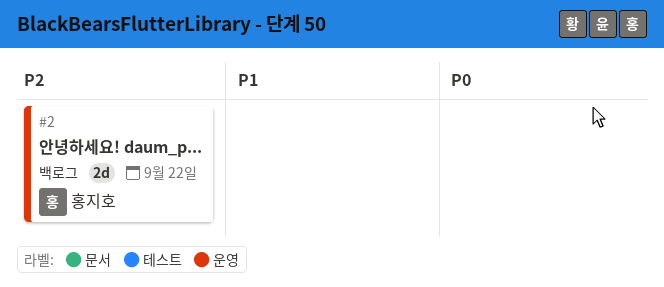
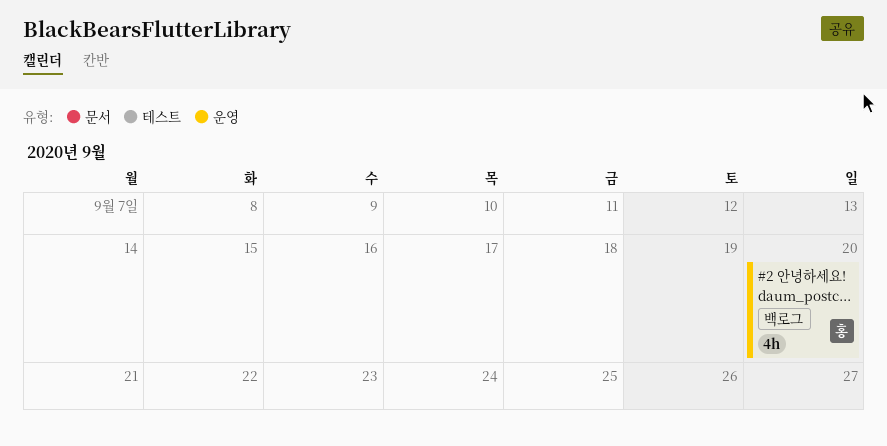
#2, estimate: 2d -> 4h
#2, due: Sep 22 -> Sep 20

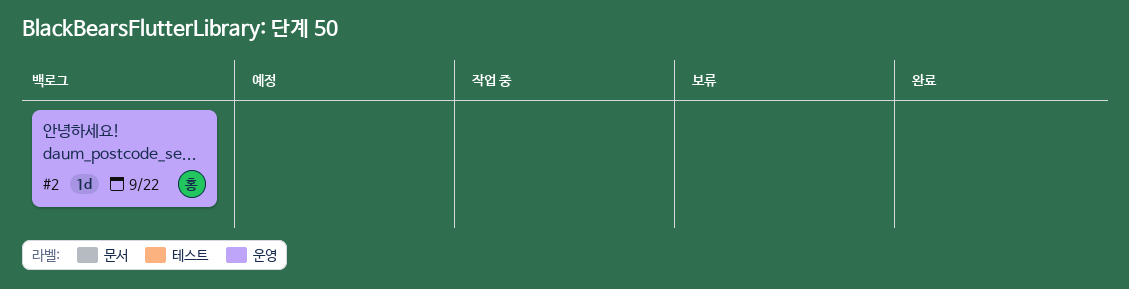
#2, estimate: 4h -> 1d
#2, due: Sep 20 -> Sep 22

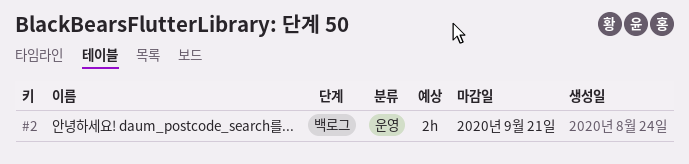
#2, estimate: 1d -> 2h
#2, due: Sep 22 -> Sep 21

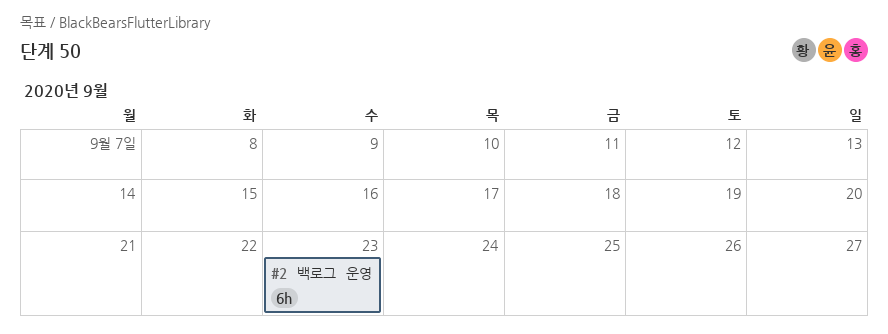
#2, estimate: 2h -> 6h
#2, due: Sep 21 -> Sep 23

